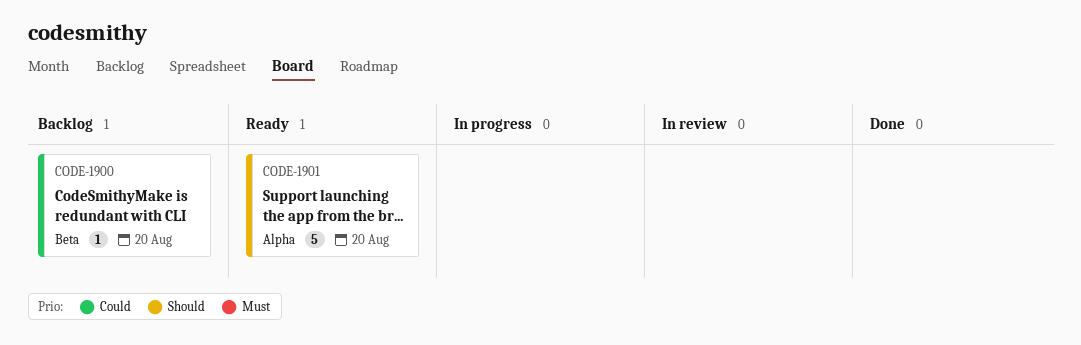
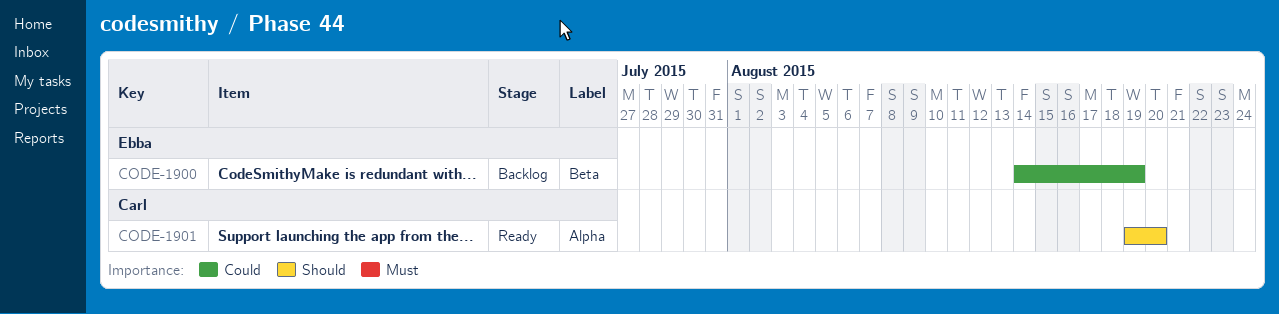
CODE-1900, due: Aug 20 -> Aug 19

